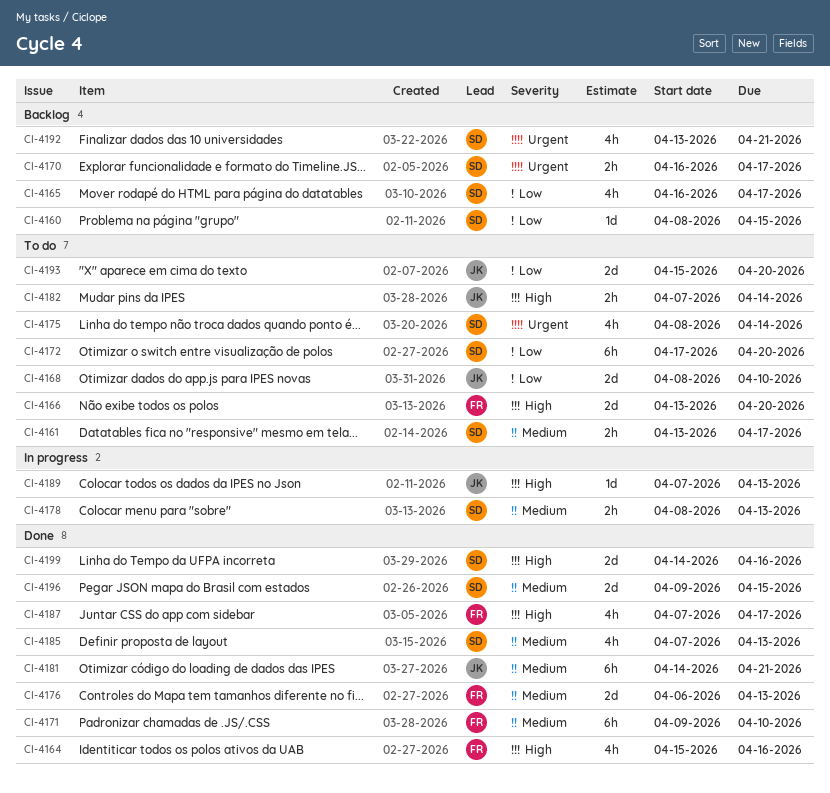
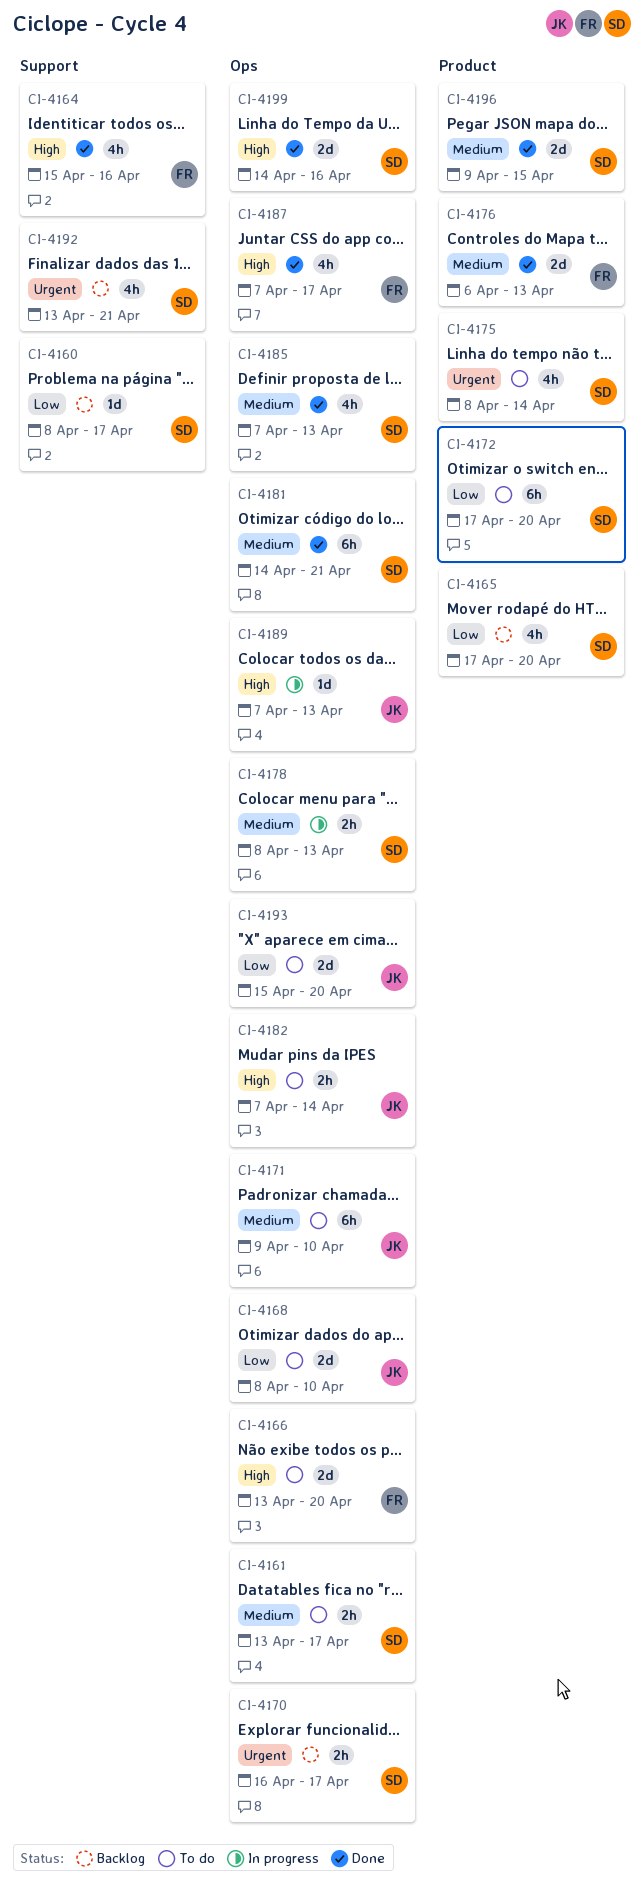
CI-4160, due: Apr 15 -> Apr 17
CI-4165, start: Apr 16 -> Apr 17
CI-4165, due: Apr 17 -> Apr 20
CI-4171, status: Done -> To do
CI-4171, owner: FR -> JK
CI-4181, owner: JK -> SD

